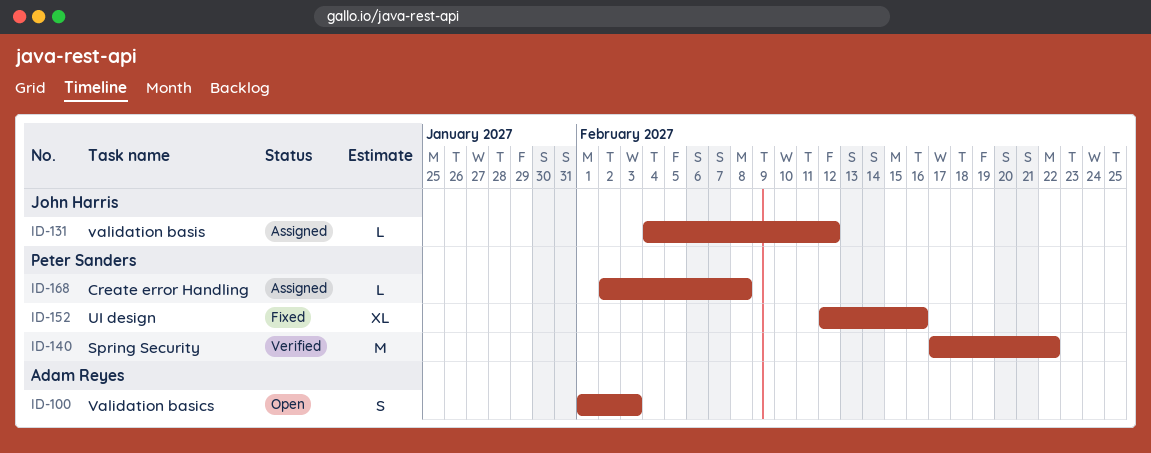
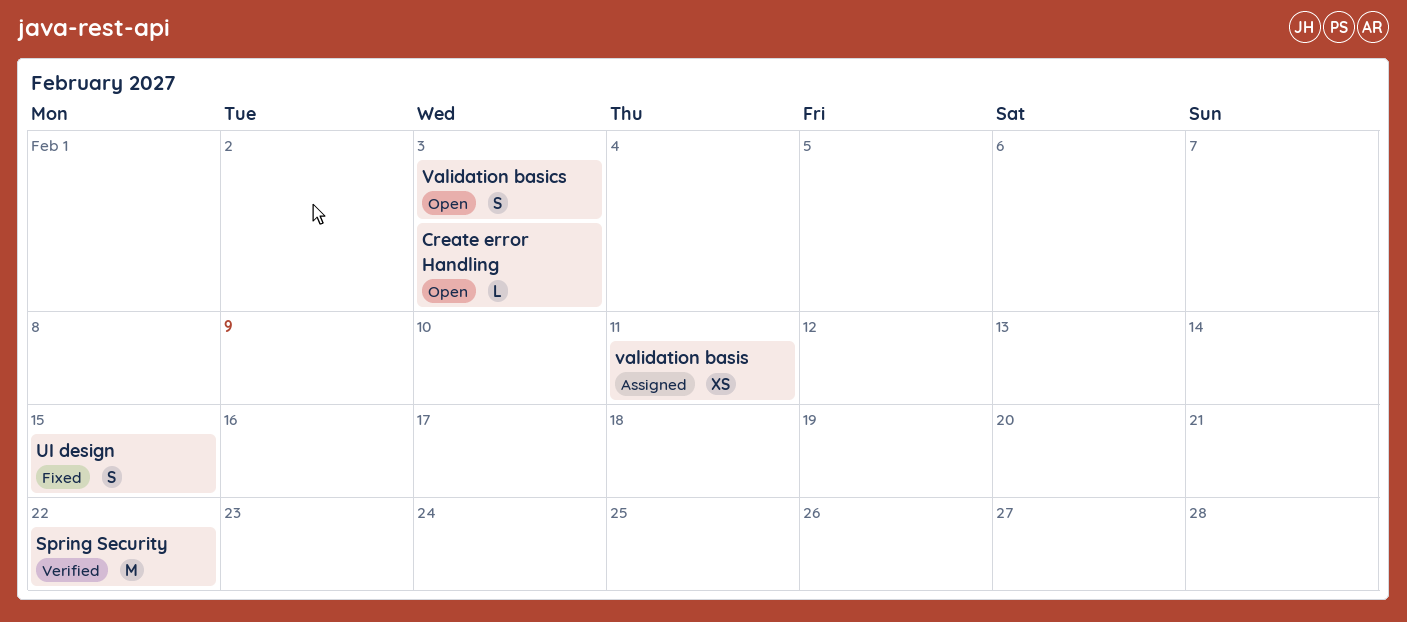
Create error Handling, status: Assigned -> Open
Create error Handling, due: Feb 8 -> Feb 3
UI design, estimate: XL -> S
UI design, due: Feb 16 -> Feb 15
validation basis, estimate: L -> XS
validation basis, due: Feb 12 -> Feb 11

